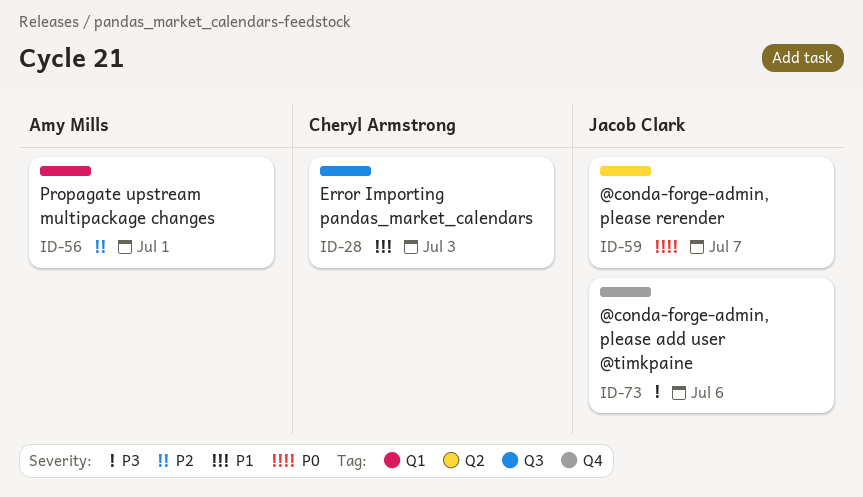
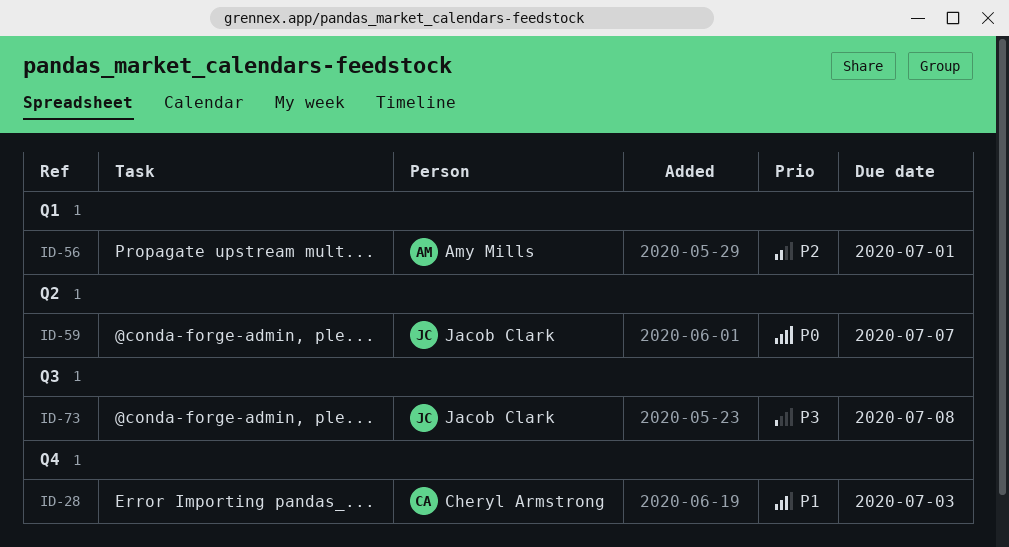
ID-28, label: Q3 -> Q4
ID-73, label: Q4 -> Q3
ID-73, due: Jul 6 -> Jul 8

